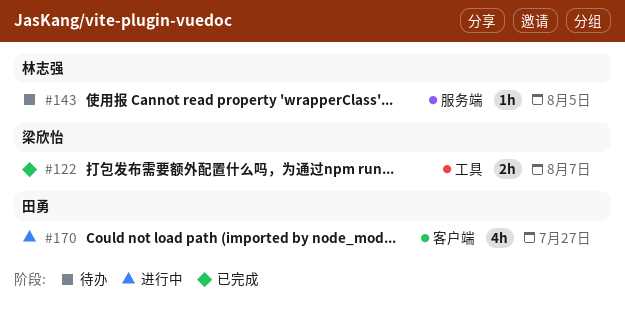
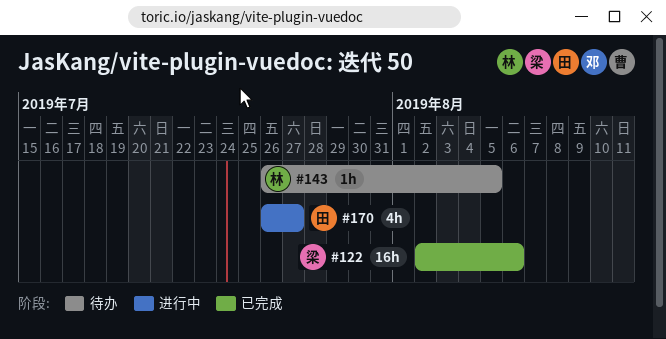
#122, estimate: 2h -> 16h
#122, due: Aug 7 -> Aug 6

